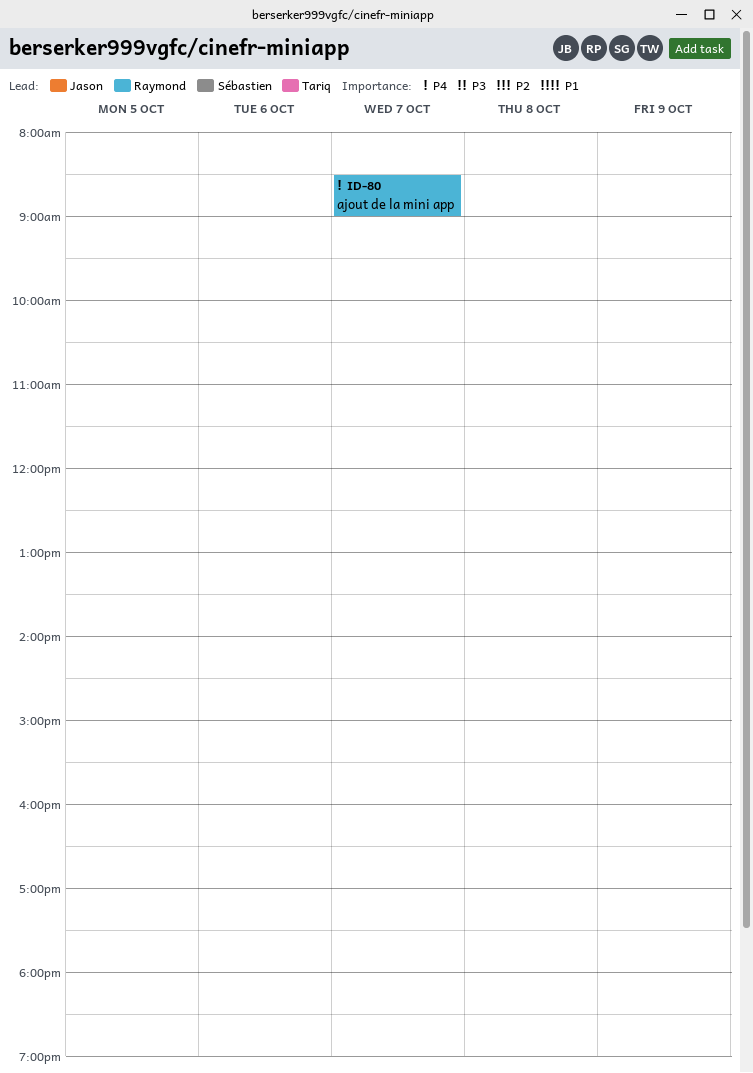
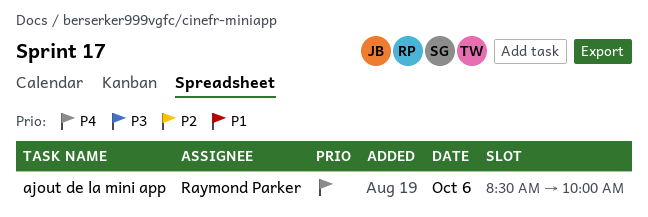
ajout de la mini app, day: Oct 7 -> Oct 6
ajout de la mini app, ends: 09:00 -> 10:00

